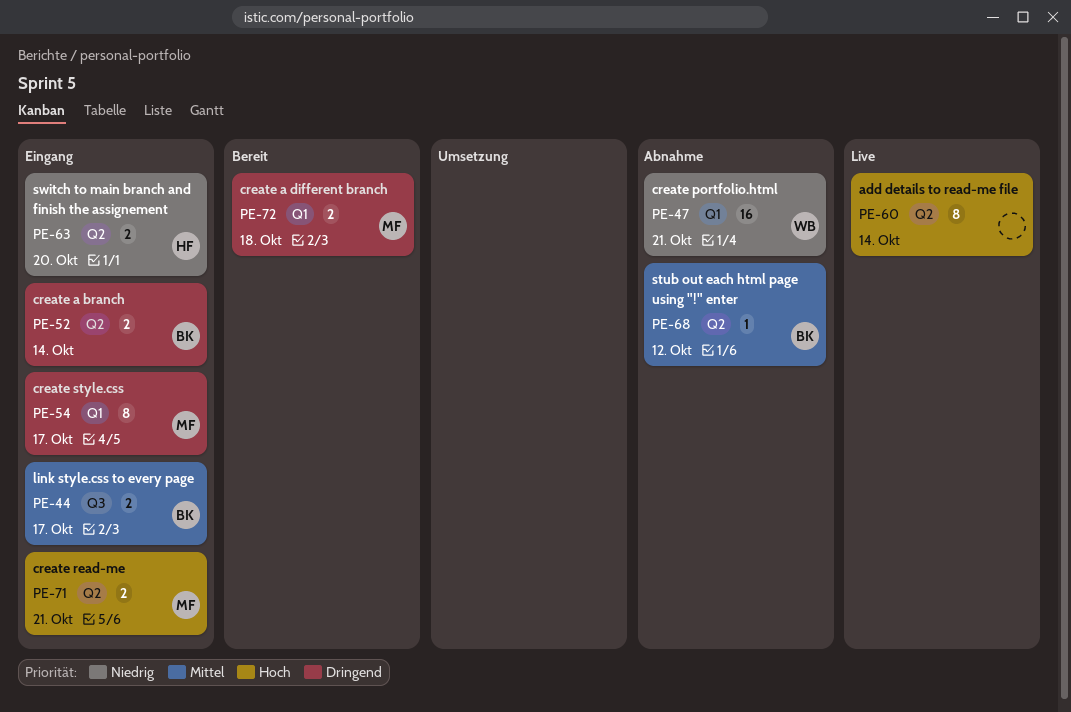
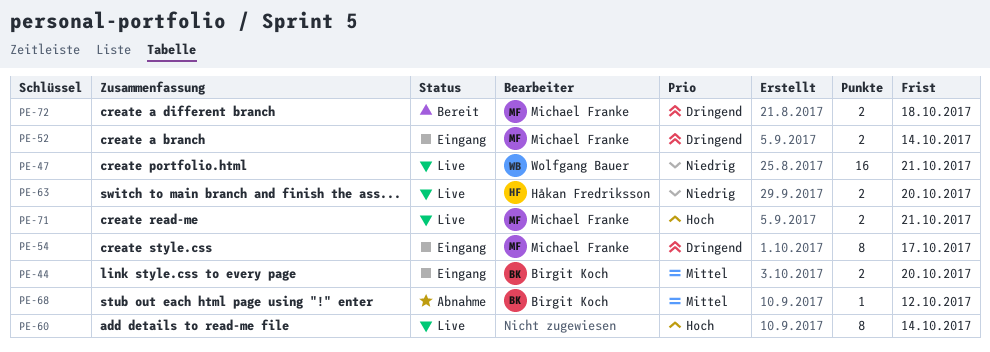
PE-44, due: Oct 17 -> Oct 20
PE-47, status: Abnahme -> Live
PE-52, owner: Birgit Koch -> Michael Franke
PE-63, status: Eingang -> Live
PE-71, status: Eingang -> Live

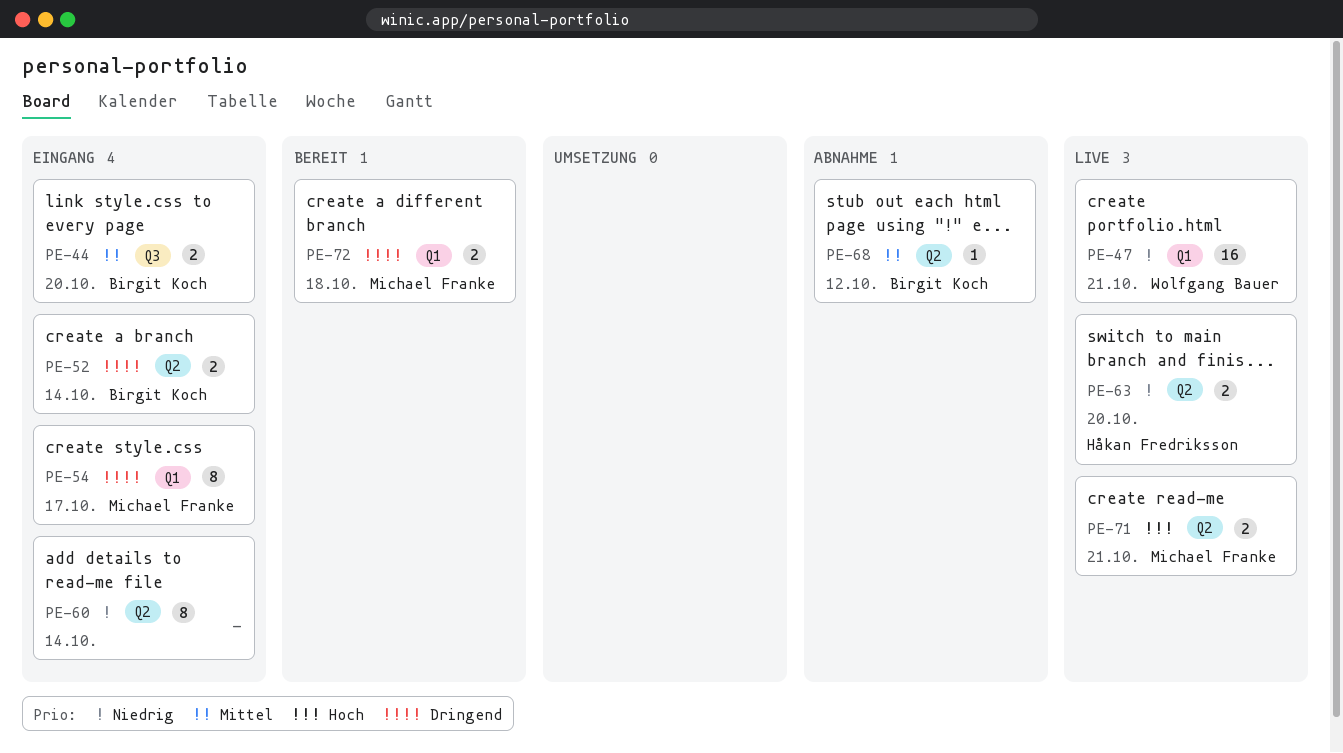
PE-52, owner: Michael Franke -> Birgit Koch
PE-60, status: Live -> Eingang
PE-60, priority: Hoch -> Niedrig

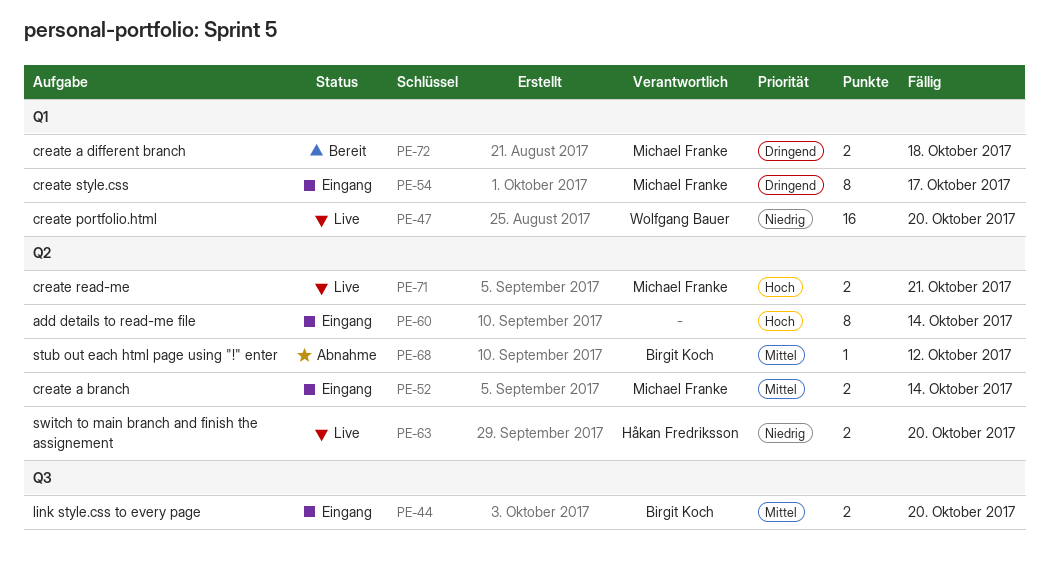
PE-47, due: Oct 21 -> Oct 20
PE-52, owner: Birgit Koch -> Michael Franke
PE-52, priority: Dringend -> Mittel
PE-60, priority: Niedrig -> Hoch

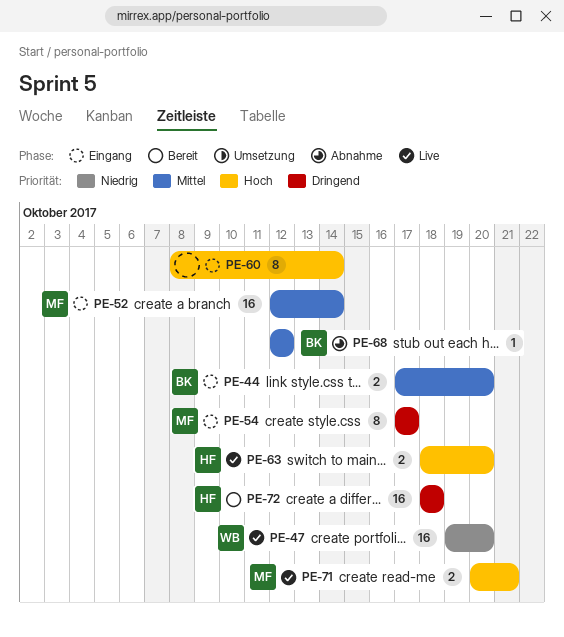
PE-52, estimate: 2 -> 16
PE-63, priority: Niedrig -> Hoch
PE-72, owner: Michael Franke -> Håkan Fredriksson
PE-72, estimate: 2 -> 16

